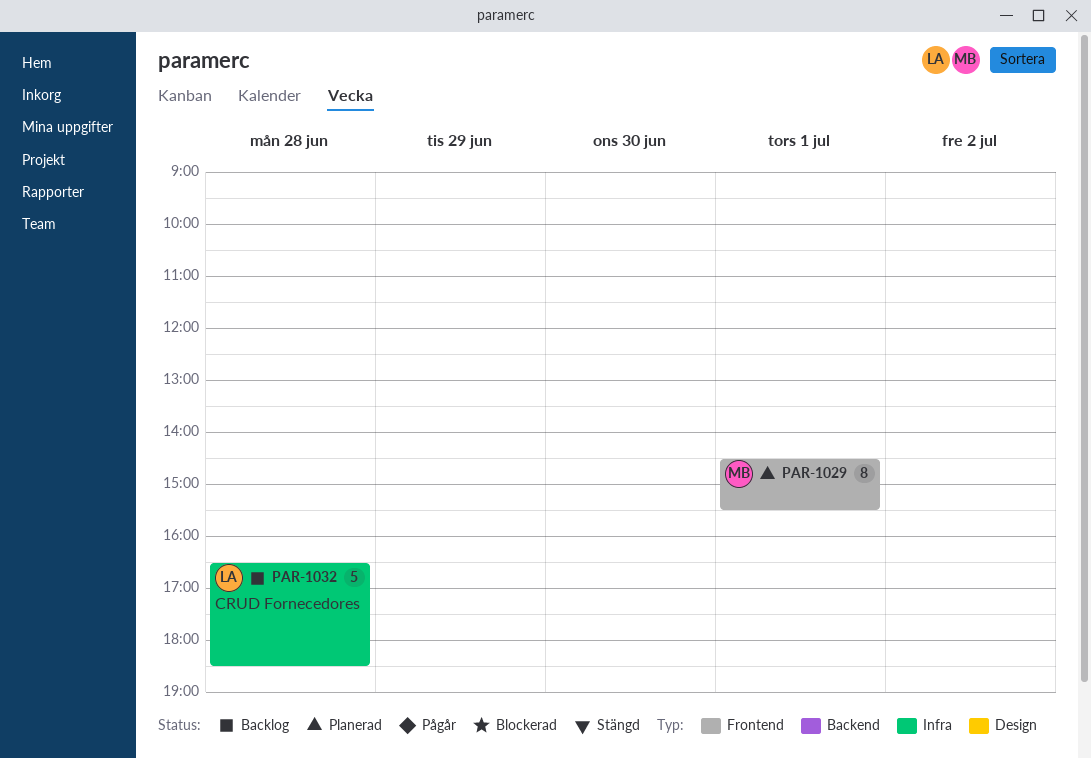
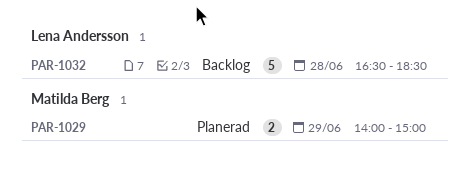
PAR-1029, estimate: 8 -> 2
PAR-1029, day: Jul 1 -> Jun 29
PAR-1029, begins: 14:30 -> 14:00
PAR-1029, ends: 15:30 -> 15:00

